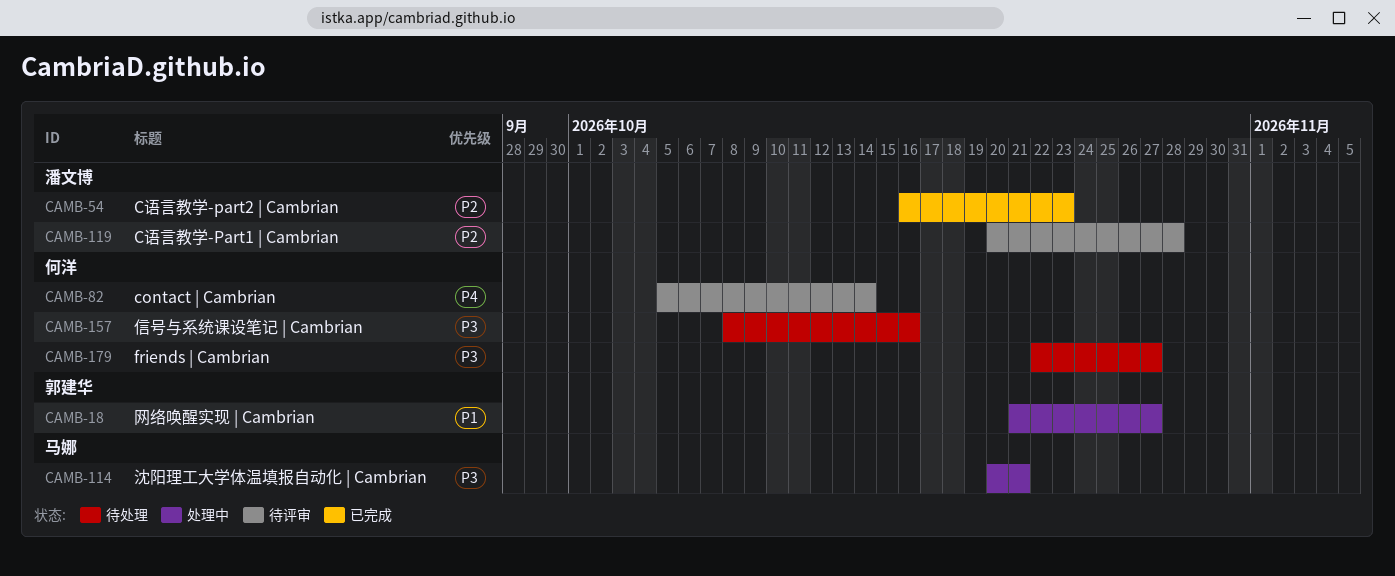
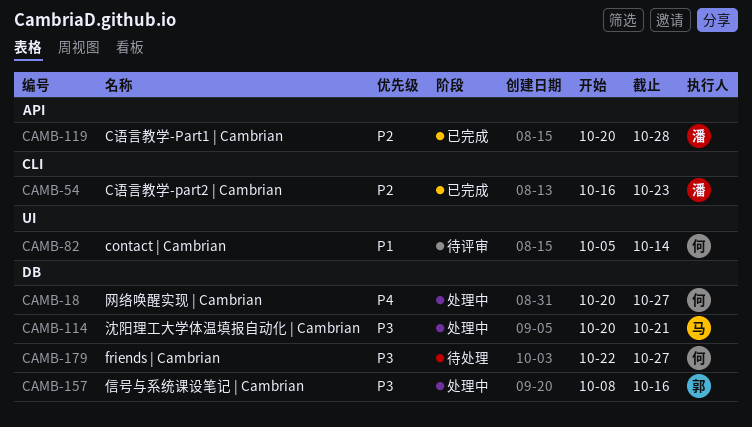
CAMB-18, owner: 郭建华 -> 何洋
CAMB-18, priority: P1 -> P4
CAMB-18, start: Oct 21 -> Oct 20
CAMB-82, priority: P4 -> P1
CAMB-119, status: 待评审 -> 已完成
CAMB-157, status: 待处理 -> 处理中
CAMB-157, owner: 何洋 -> 郭建华

